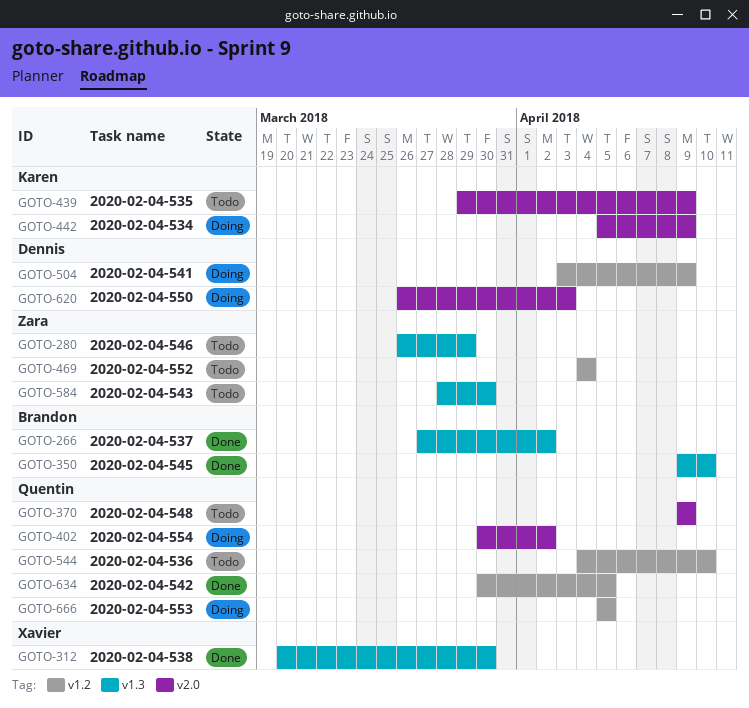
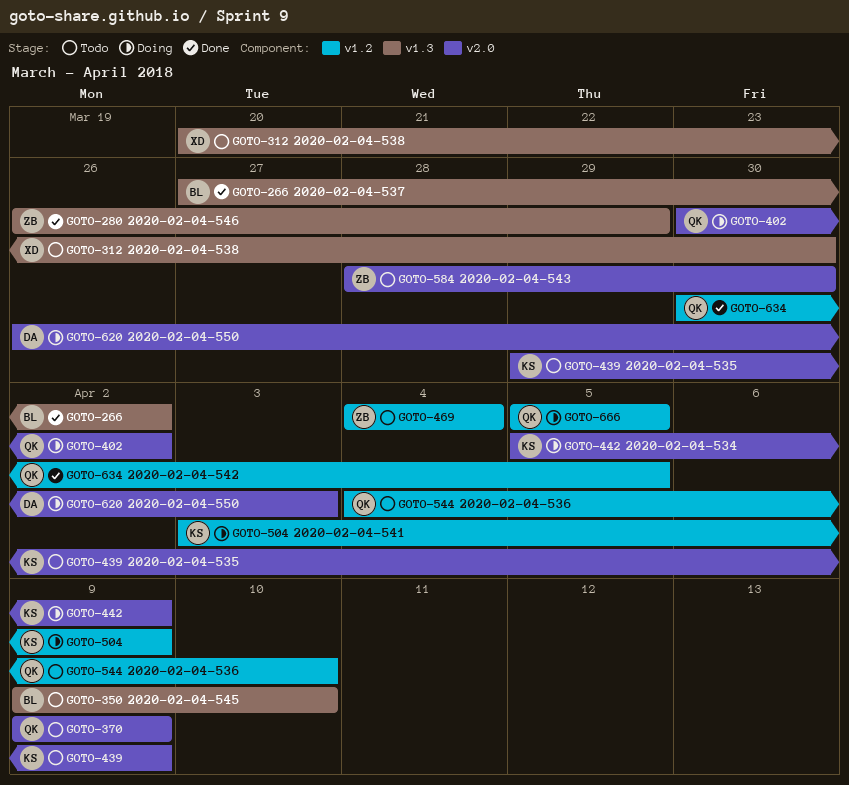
GOTO-280, status: Todo -> Done
GOTO-312, status: Done -> Todo
GOTO-350, status: Done -> Todo
GOTO-504, owner: Dennis -> Karen
GOTO-584, label: v1.3 -> v2.0

